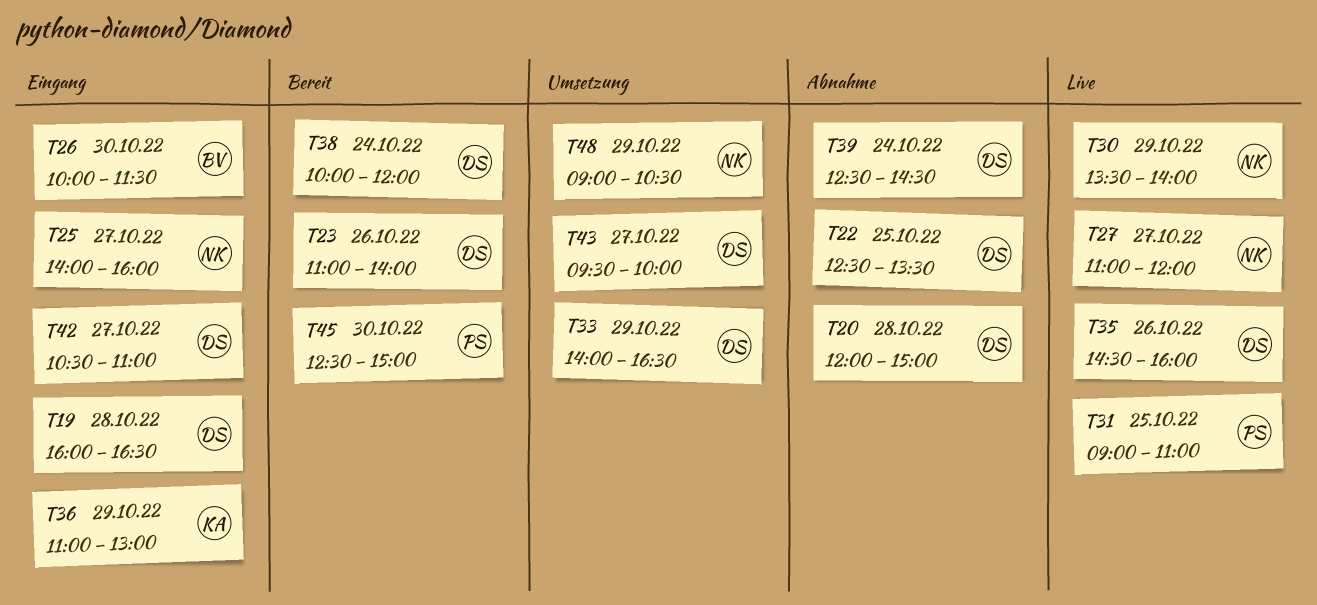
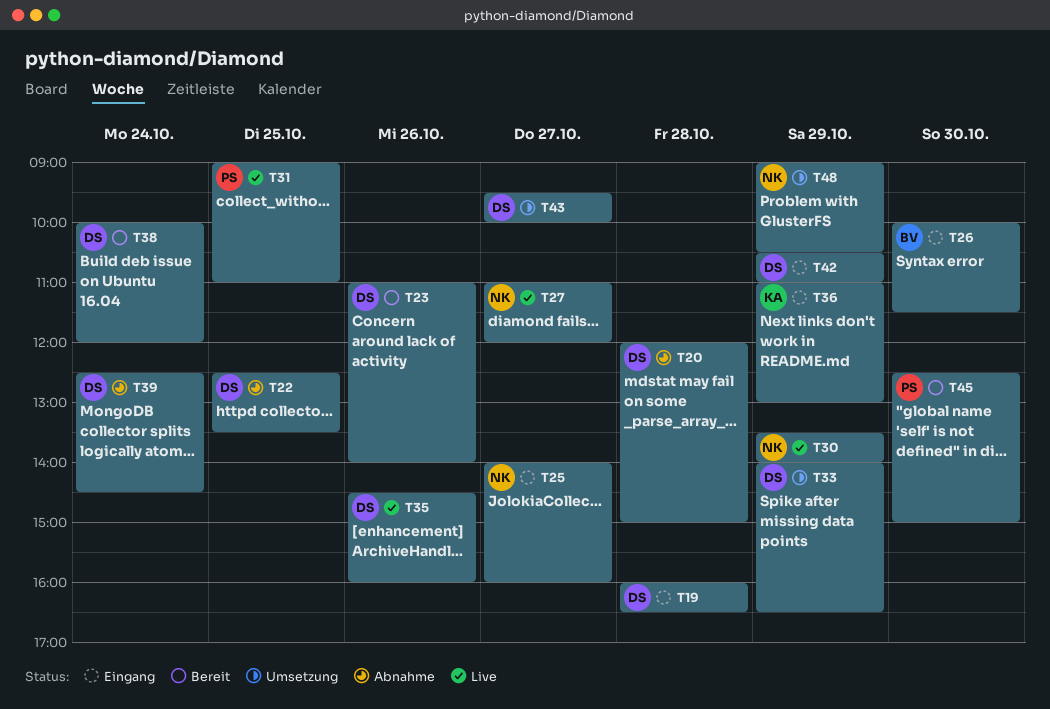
T42, day: Oct 27 -> Oct 29

